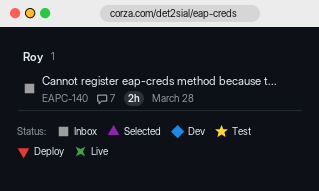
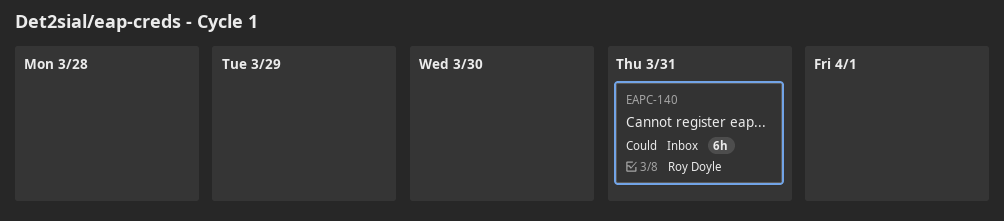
EAPC-140, estimate: 2h -> 6h
EAPC-140, due: Mar 28 -> Mar 31

